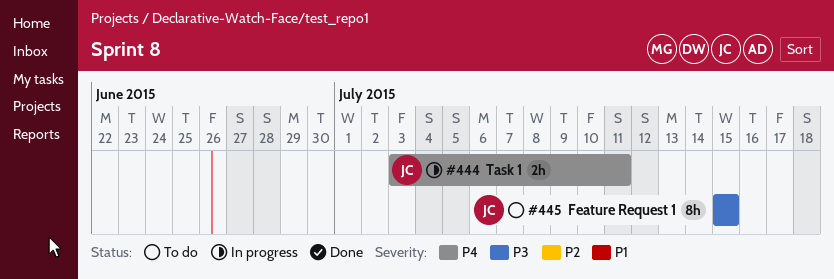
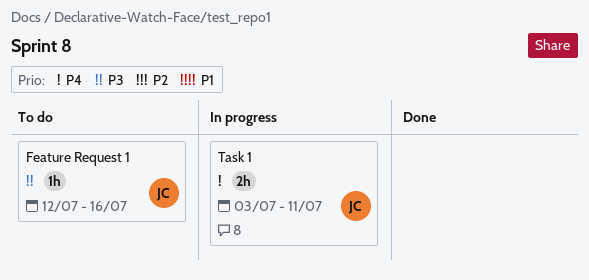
Feature Request 1, estimate: 8h -> 1h
Feature Request 1, start: Jul 15 -> Jul 12
Feature Request 1, due: Jul 15 -> Jul 16

